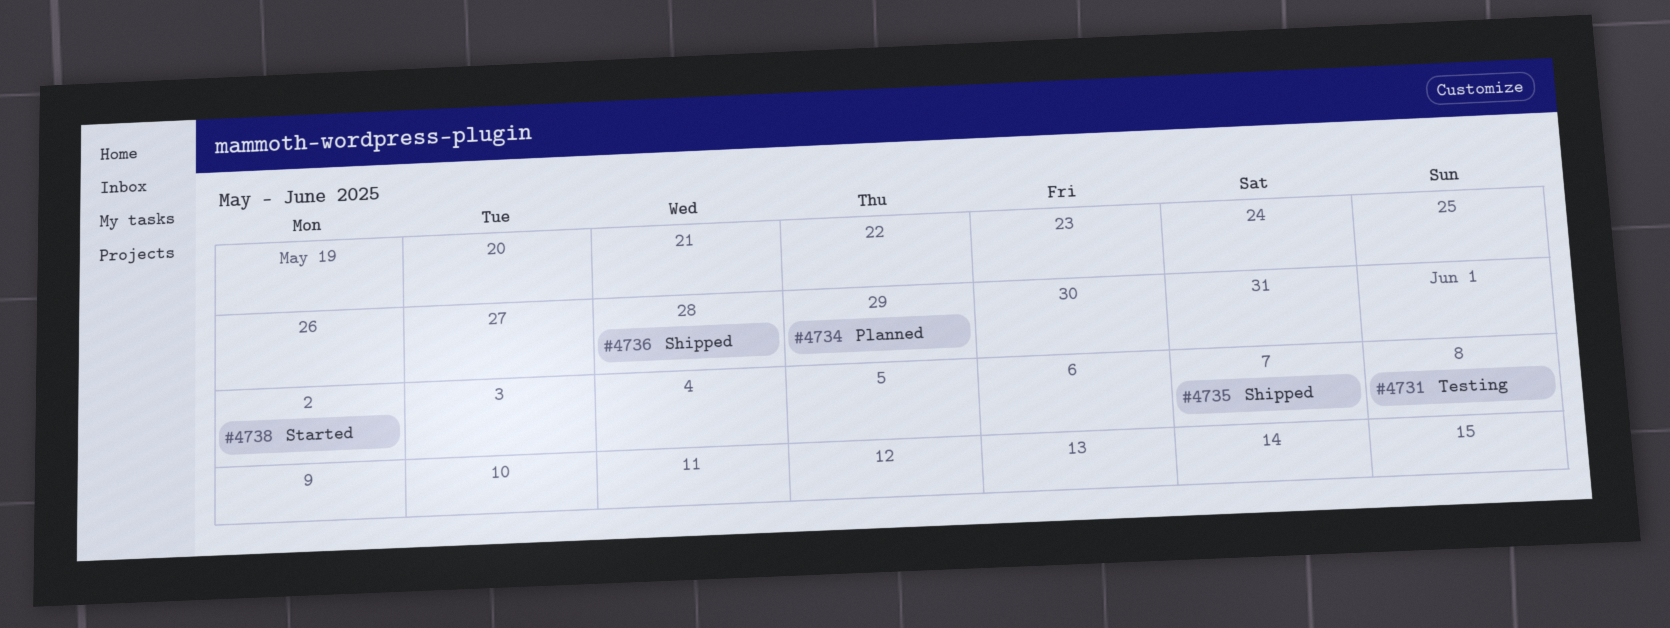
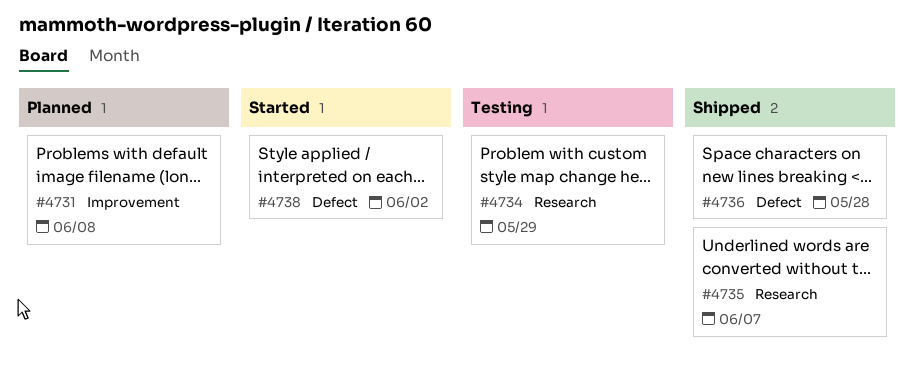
#4731, status: Testing -> Planned
#4734, status: Planned -> Testing

